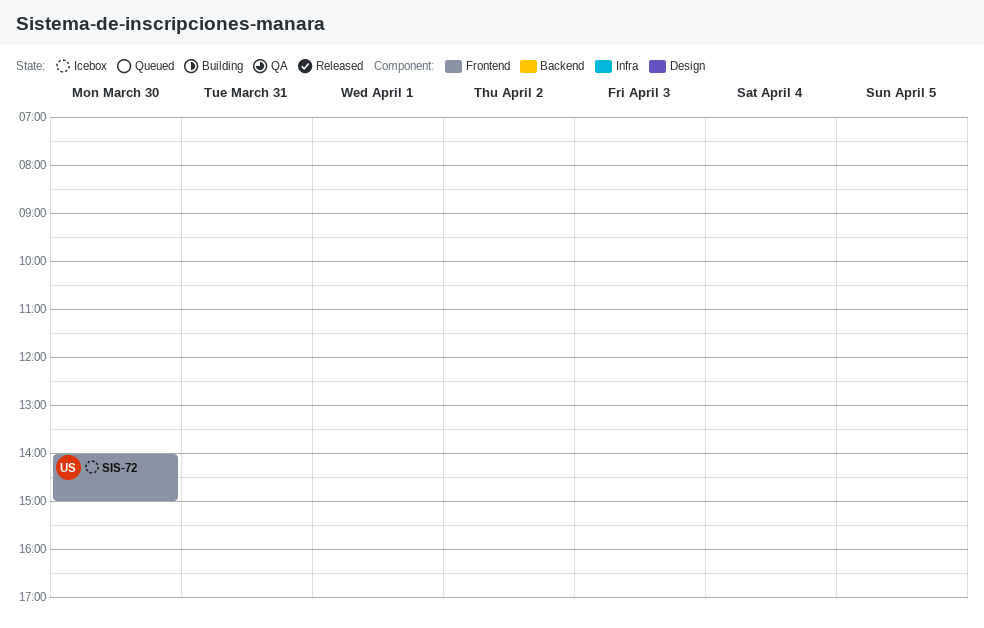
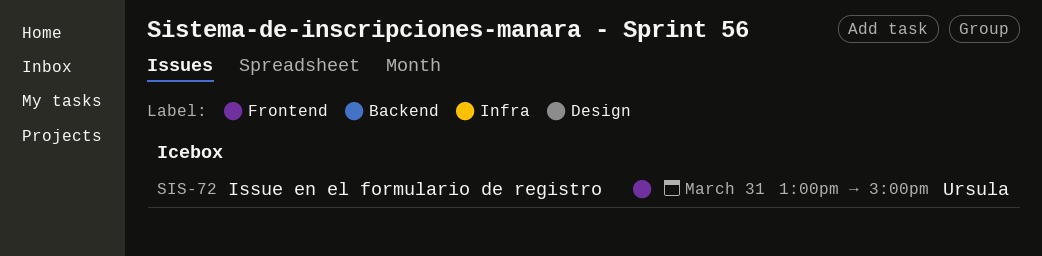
SIS-72, day: Mar 30 -> Mar 31
SIS-72, begins: 14:00 -> 13:00

